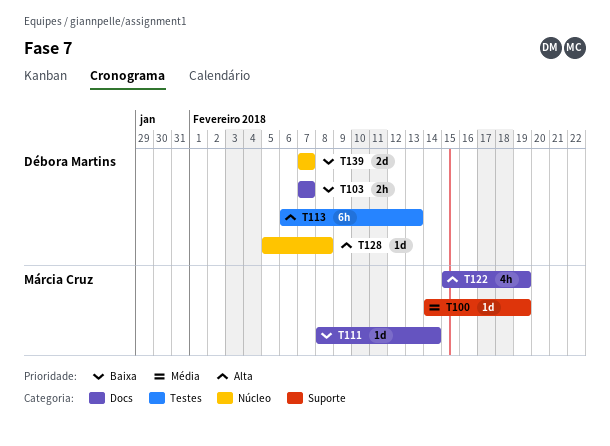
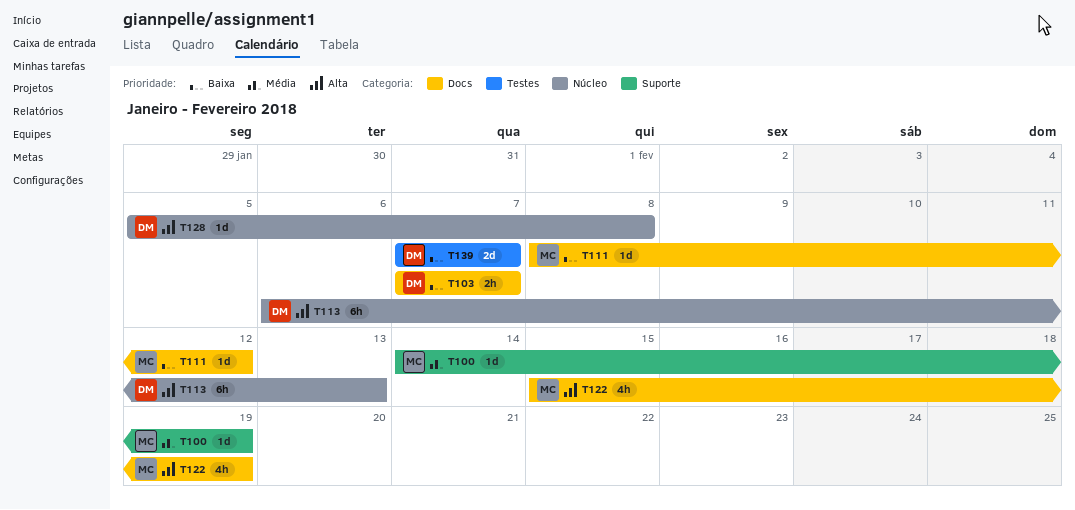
T111, due: Feb 14 -> Feb 12
T113, label: Testes -> Núcleo
T139, label: Núcleo -> Testes

